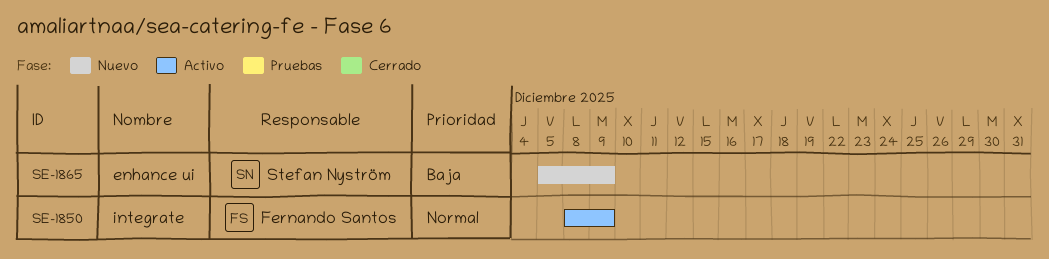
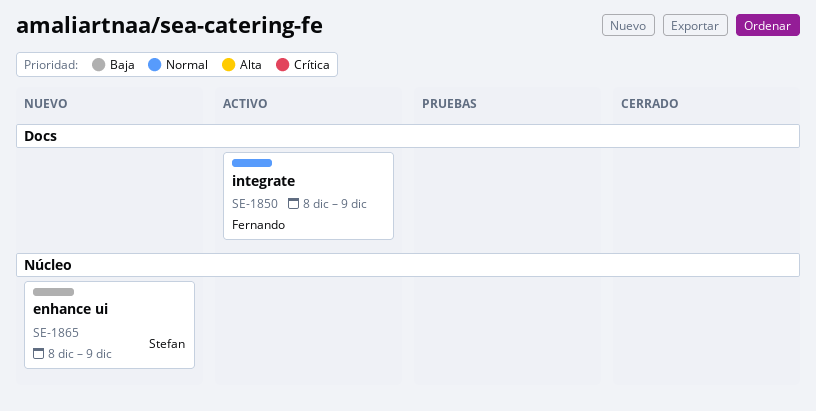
SE-1865, start: Dec 5 -> Dec 8

